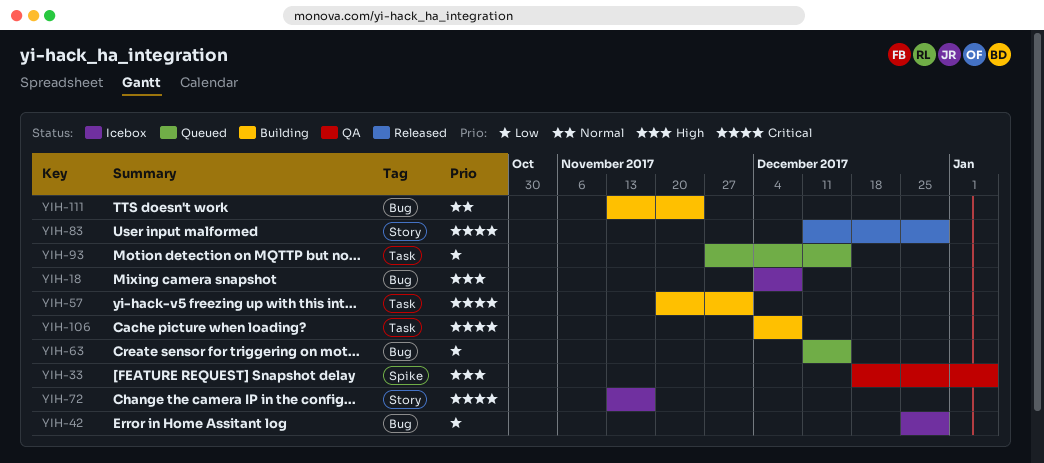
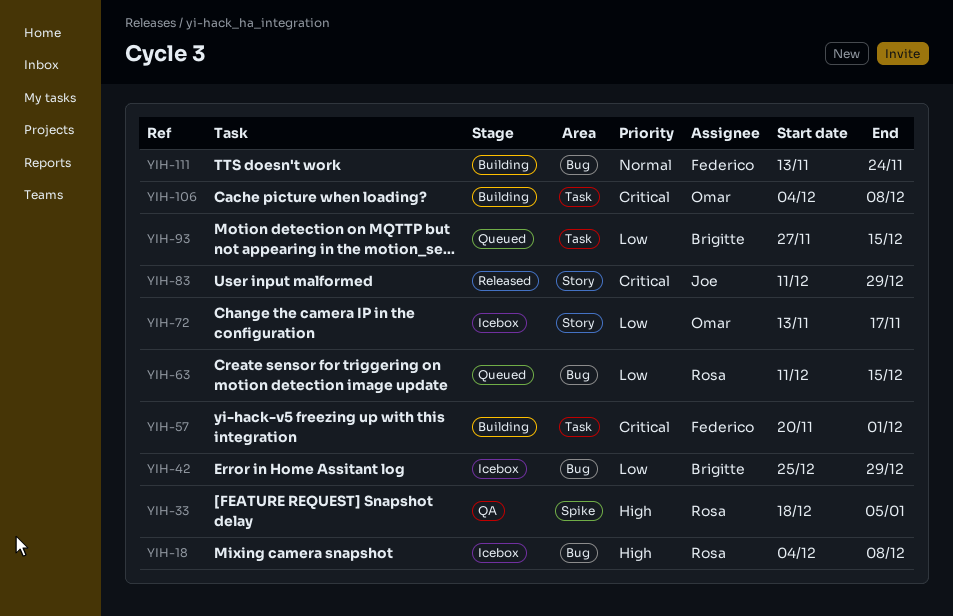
YIH-72, priority: Critical -> Low

